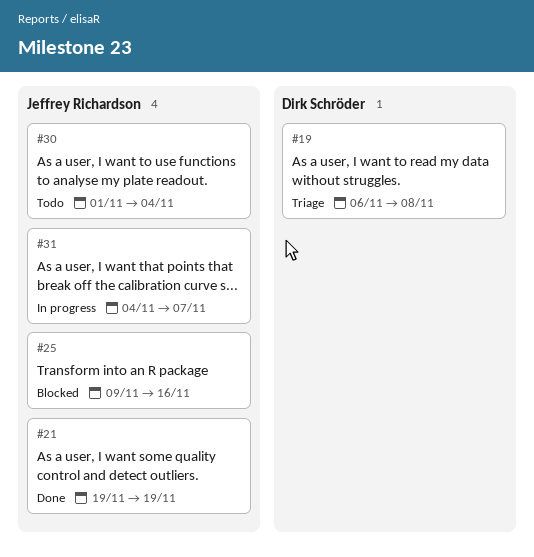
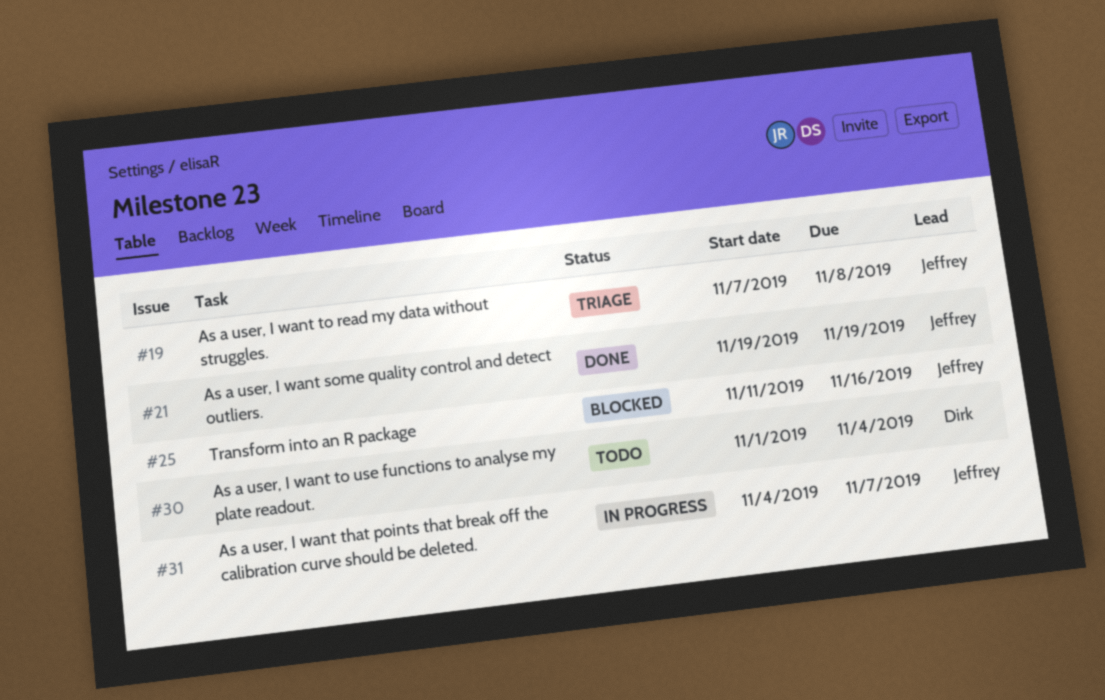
#19, owner: Dirk Schröder -> Jeffrey Richardson
#19, start: Nov 6 -> Nov 7
#25, start: Nov 9 -> Nov 11
#30, owner: Jeffrey Richardson -> Dirk Schröder

